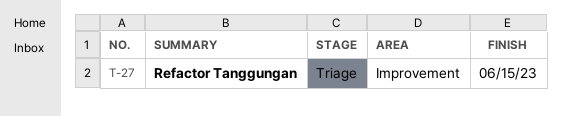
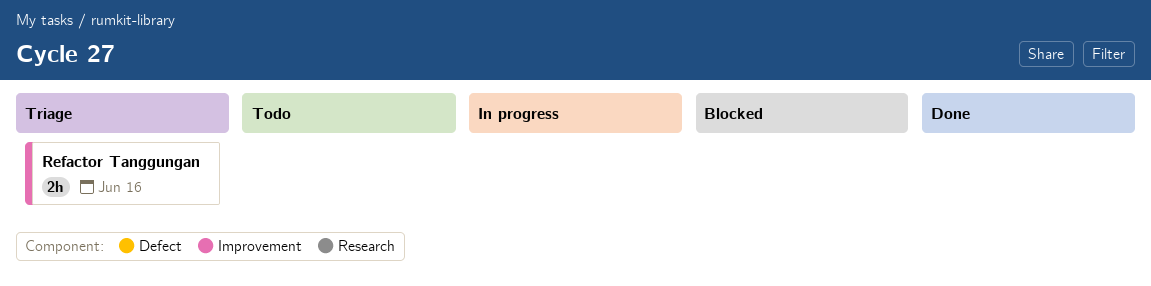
Refactor Tanggungan, due: Jun 15 -> Jun 16

